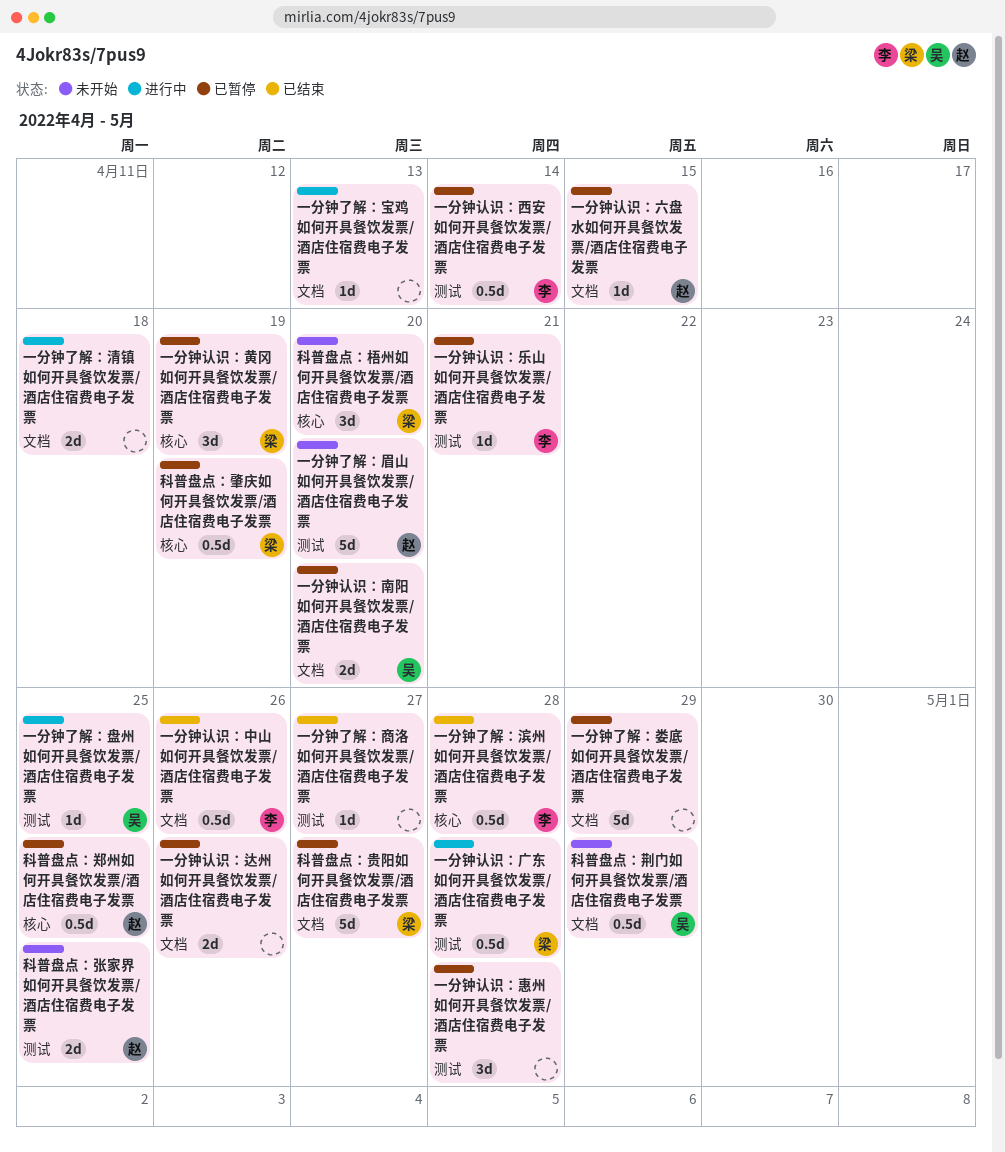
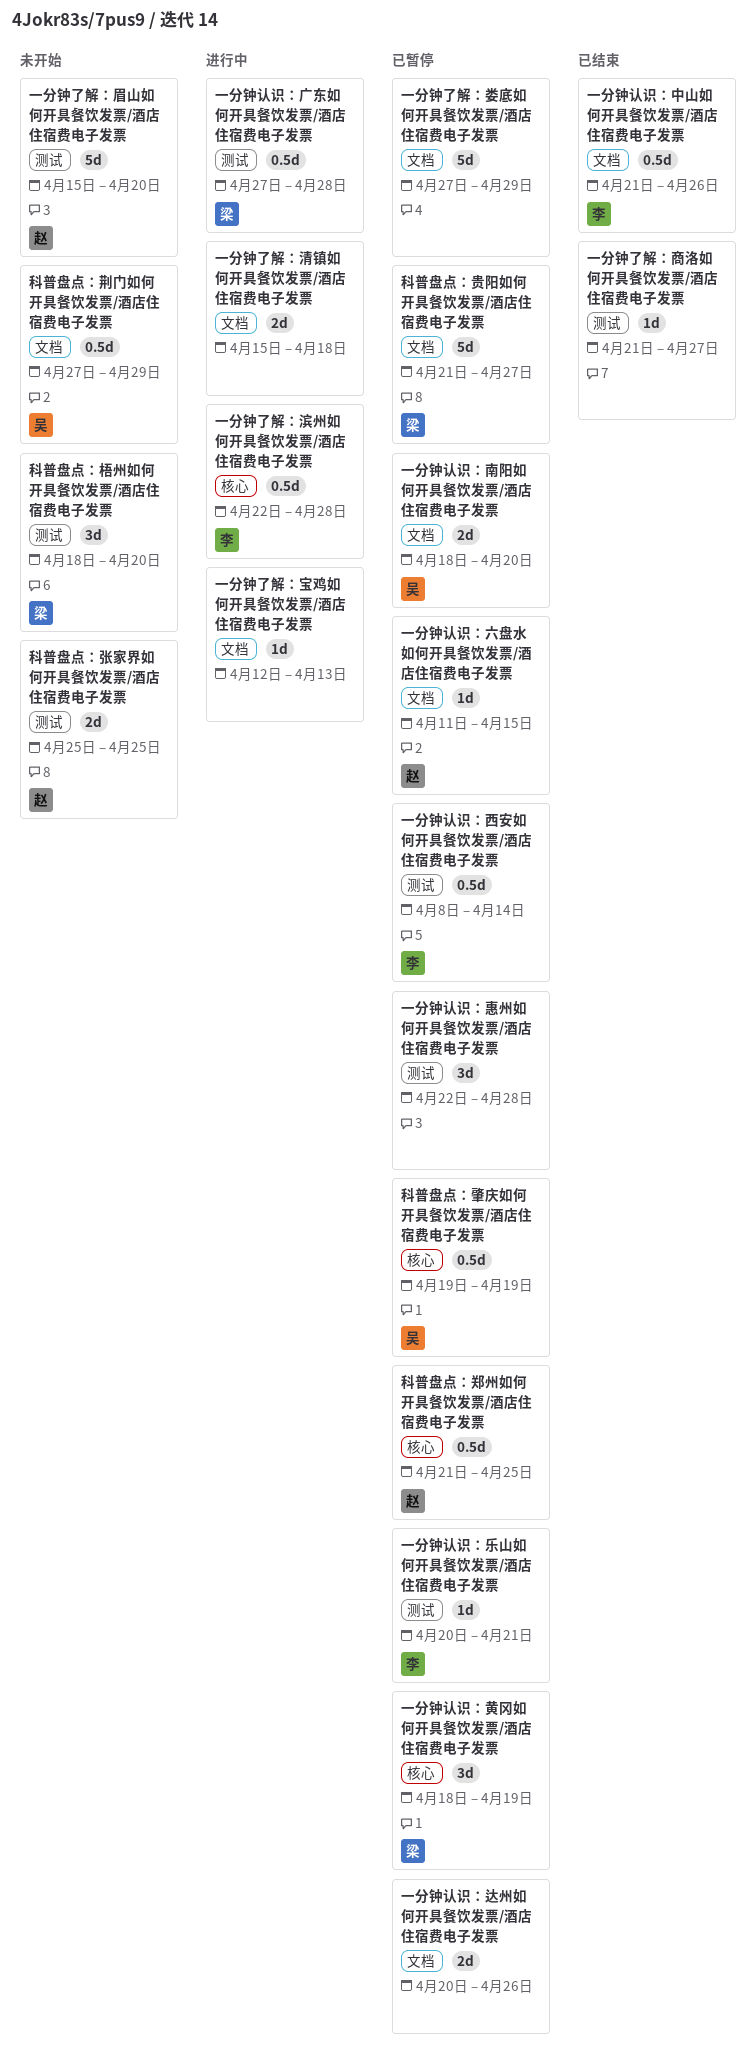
一分钟了解：滨州如何开具餐饮发票/酒店住宿费电子发票, status: 已结束 -> 进行中
一分钟了解：盘州如何开具餐饮发票/酒店住宿费电子发票: present -> none
科普盘点：梧州如何开具餐饮发票/酒店住宿费电子发票, label: 核心 -> 测试
科普盘点：肇庆如何开具餐饮发票/酒店住宿费电子发票, owner: 梁 -> 吴

